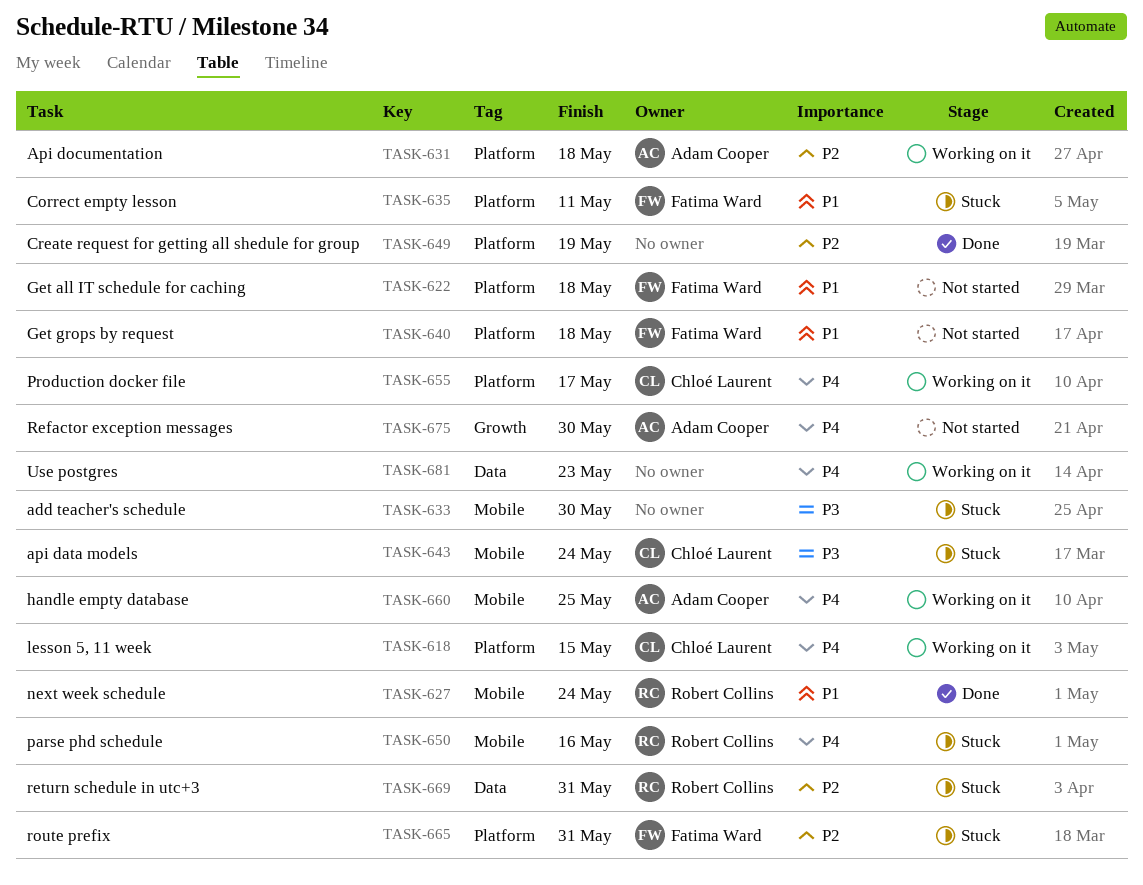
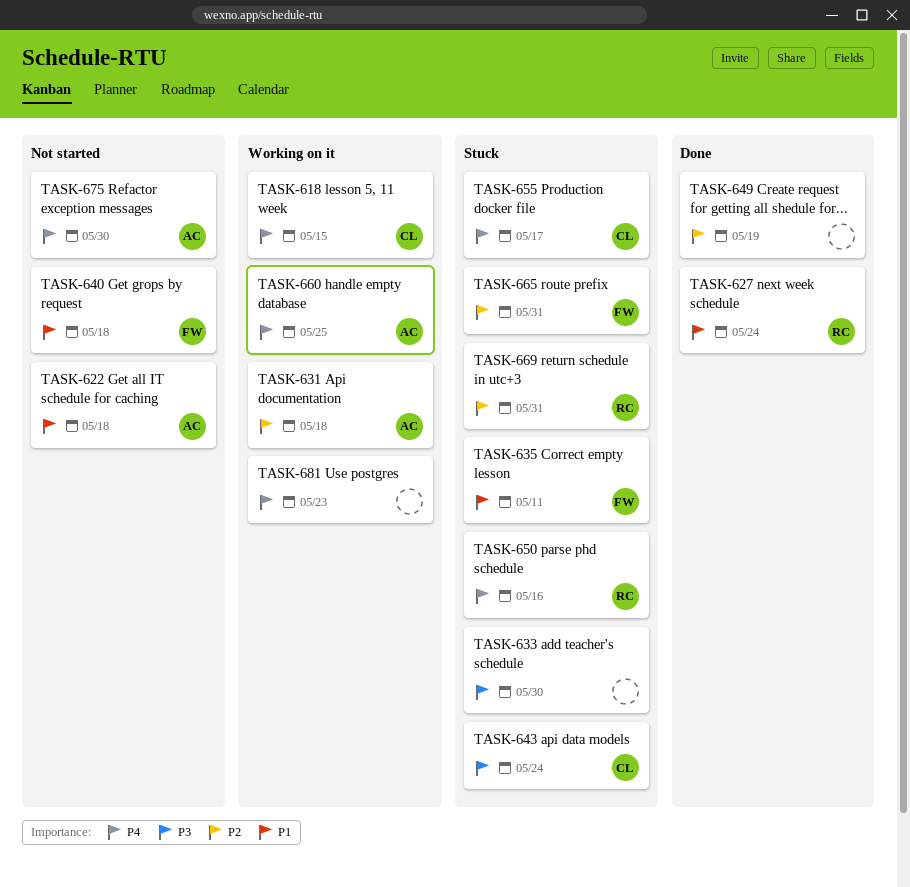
TASK-622, owner: Fatima Ward -> Adam Cooper
TASK-655, status: Working on it -> Stuck

